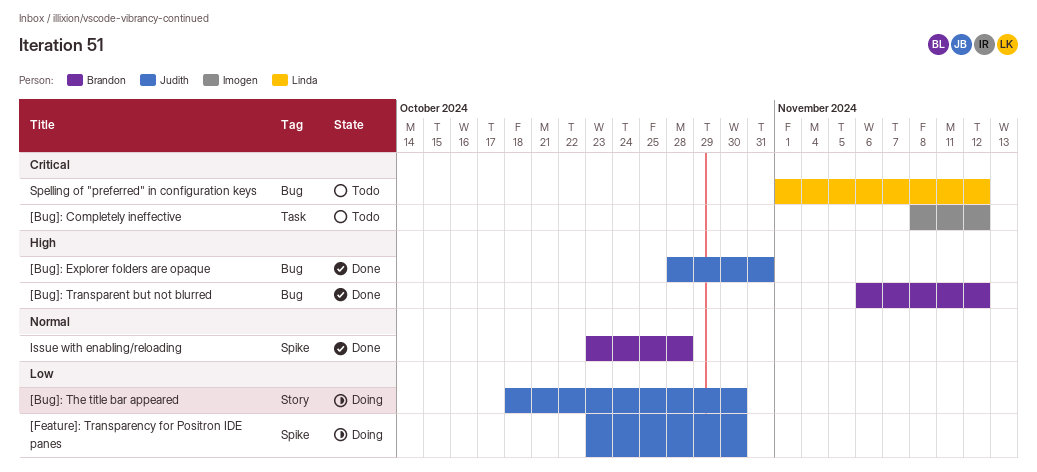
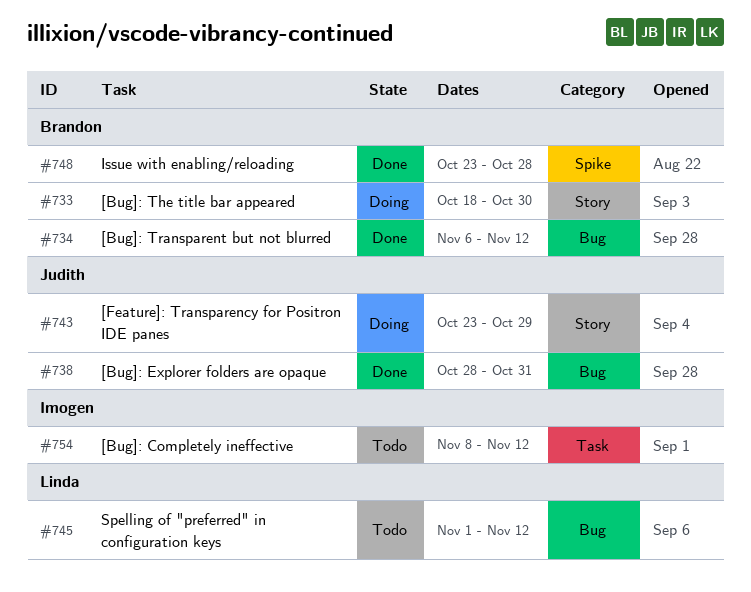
[Bug]: The title bar appeared, owner: Judith -> Brandon
[Feature]: Transparency for Positron IDE panes, label: Spike -> Story
[Feature]: Transparency for Positron IDE panes, due: Oct 30 -> Oct 29

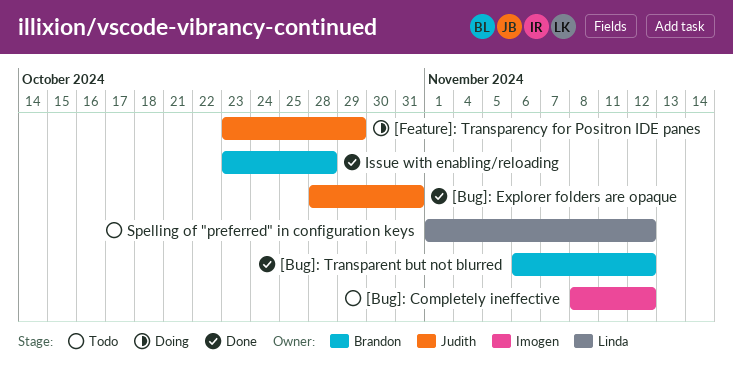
[Bug]: The title bar appeared: present -> none

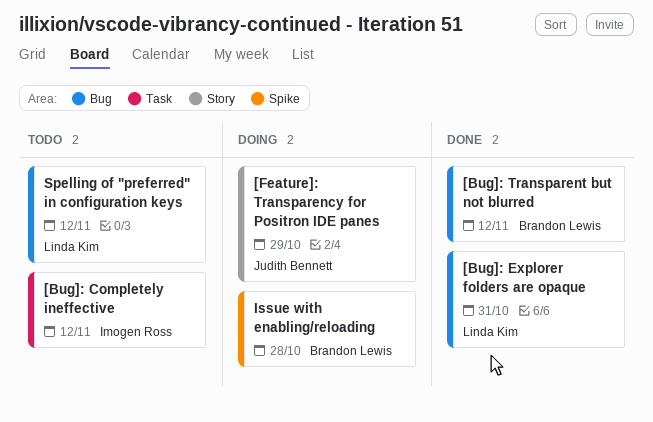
[Bug]: Explorer folders are opaque, owner: Judith Bennett -> Linda Kim
Issue with enabling/reloading, status: Done -> Doing

